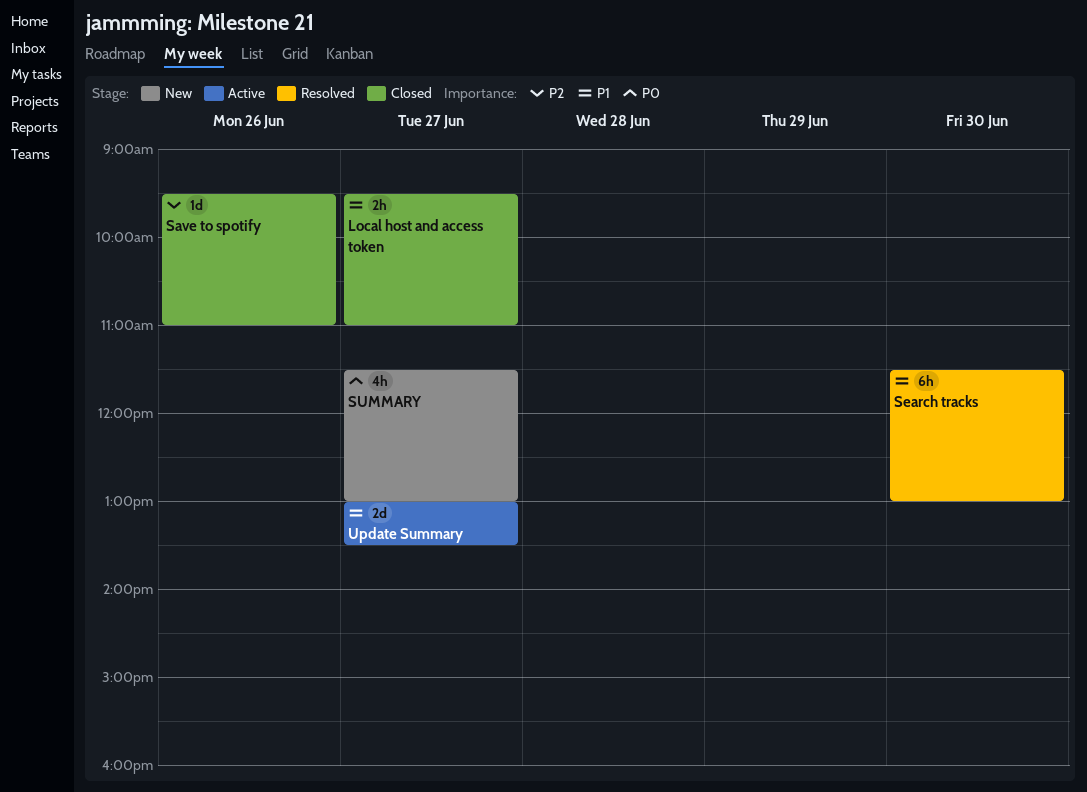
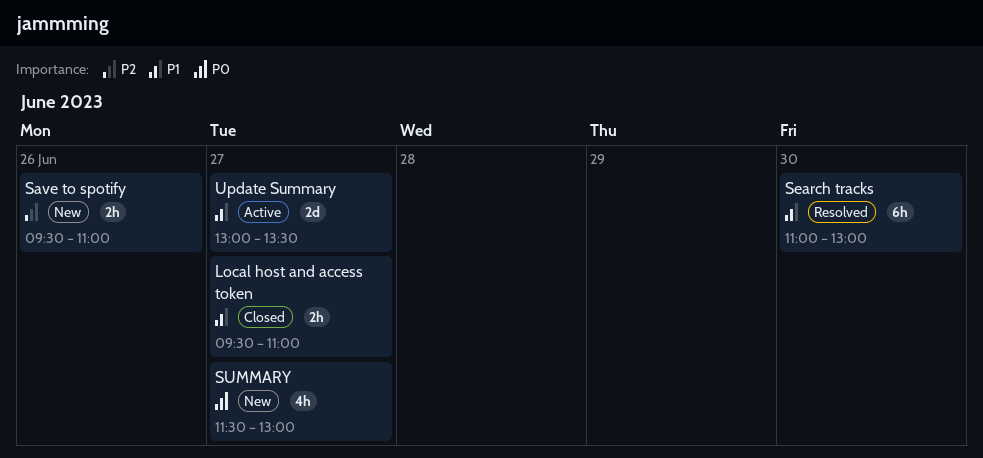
Save to spotify, status: Closed -> New
Save to spotify, estimate: 1d -> 2h
Search tracks, begins: 11:30 -> 11:00

